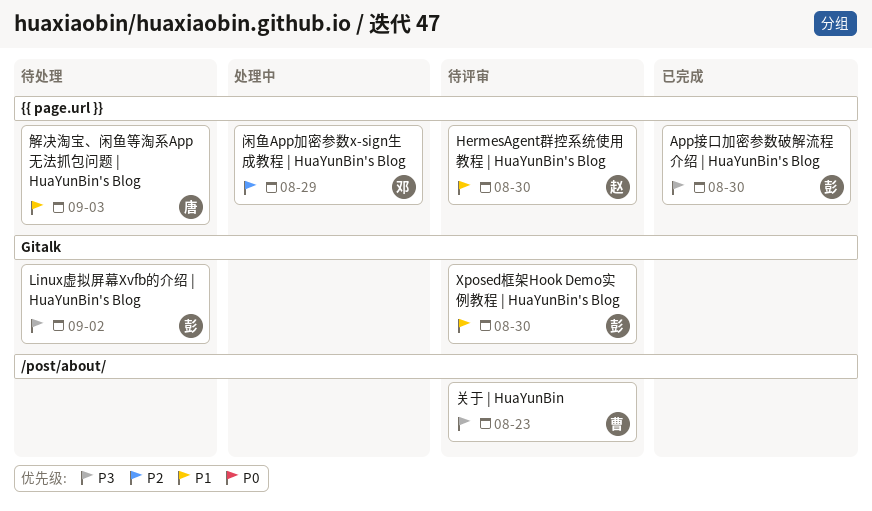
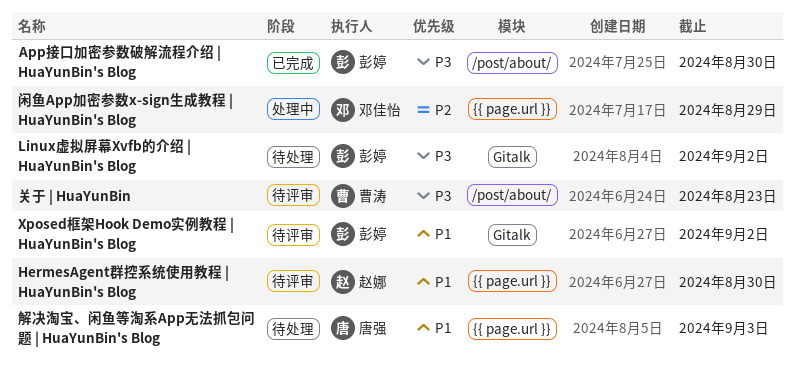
App接口加密参数破解流程介绍 | HuaYunBin's Blog, label: {{ page.url }} -> /post/about/
Xposed框架Hook Demo实例教程 | HuaYunBin's Blog, due: Aug 30 -> Sep 2

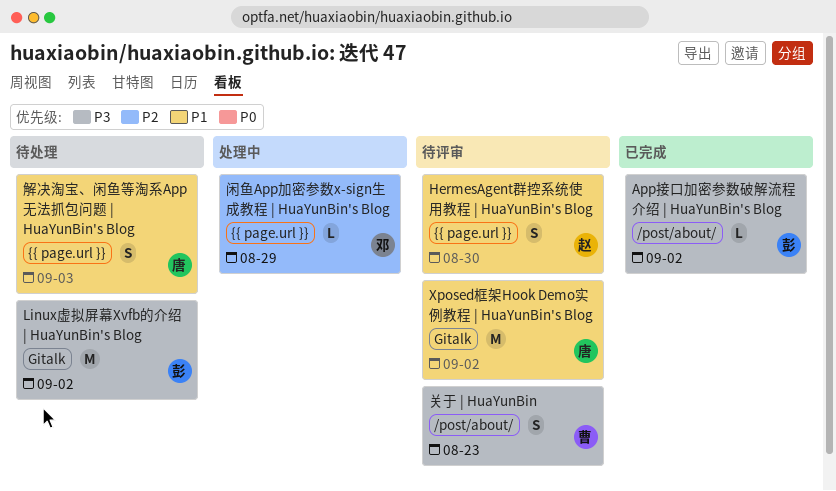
App接口加密参数破解流程介绍 | HuaYunBin's Blog, due: Aug 30 -> Sep 2
Xposed框架Hook Demo实例教程 | HuaYunBin's Blog, owner: 彭婷 -> 唐强

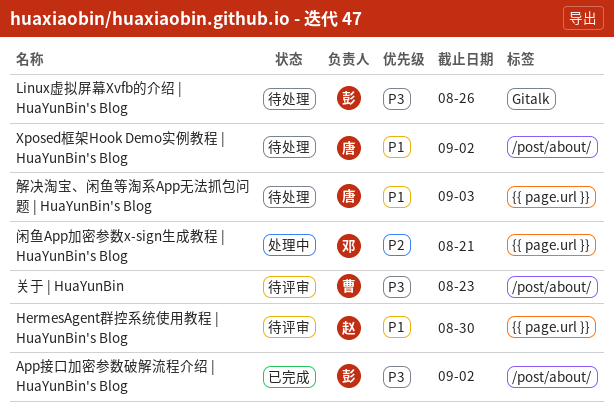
Linux虚拟屏幕Xvfb的介绍 | HuaYunBin's Blog, due: Sep 2 -> Aug 26
Xposed框架Hook Demo实例教程 | HuaYunBin's Blog, status: 待评审 -> 待处理
Xposed框架Hook Demo实例教程 | HuaYunBin's Blog, label: Gitalk -> /post/about/
闲鱼App加密参数x-sign生成教程 | HuaYunBin's Blog, due: Aug 29 -> Aug 21

